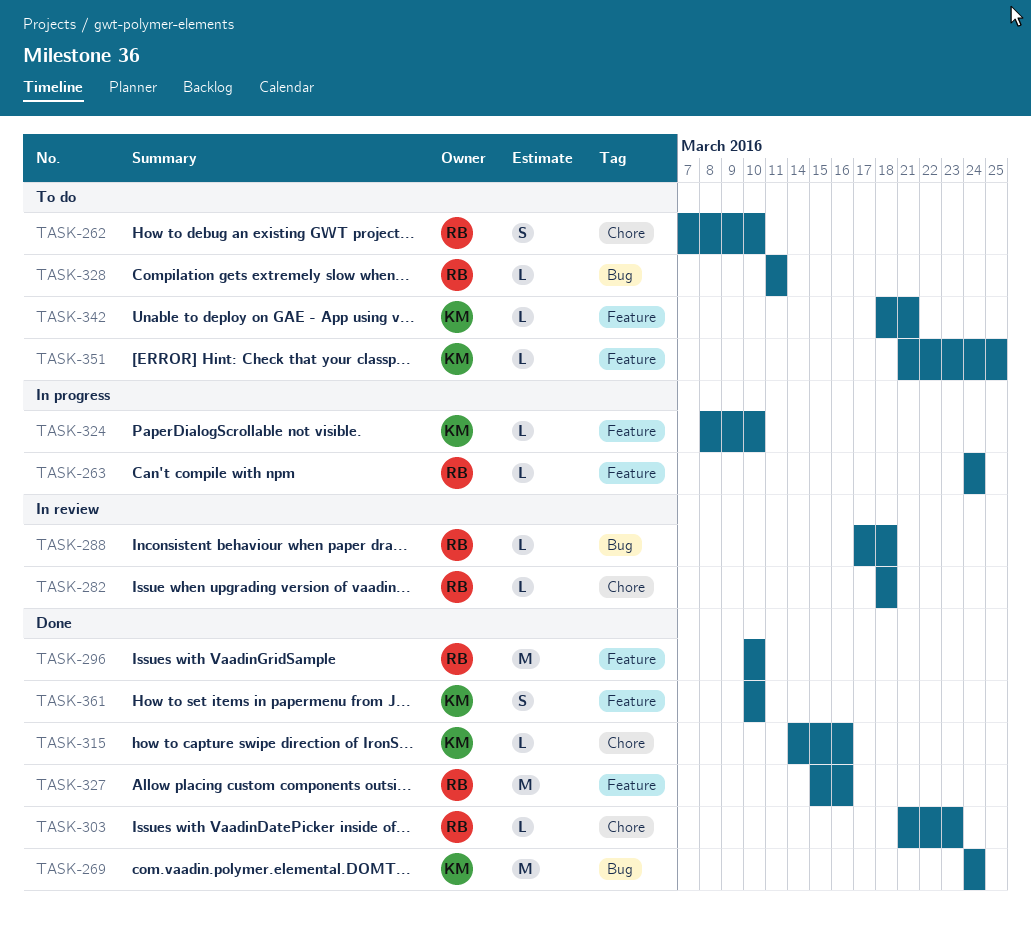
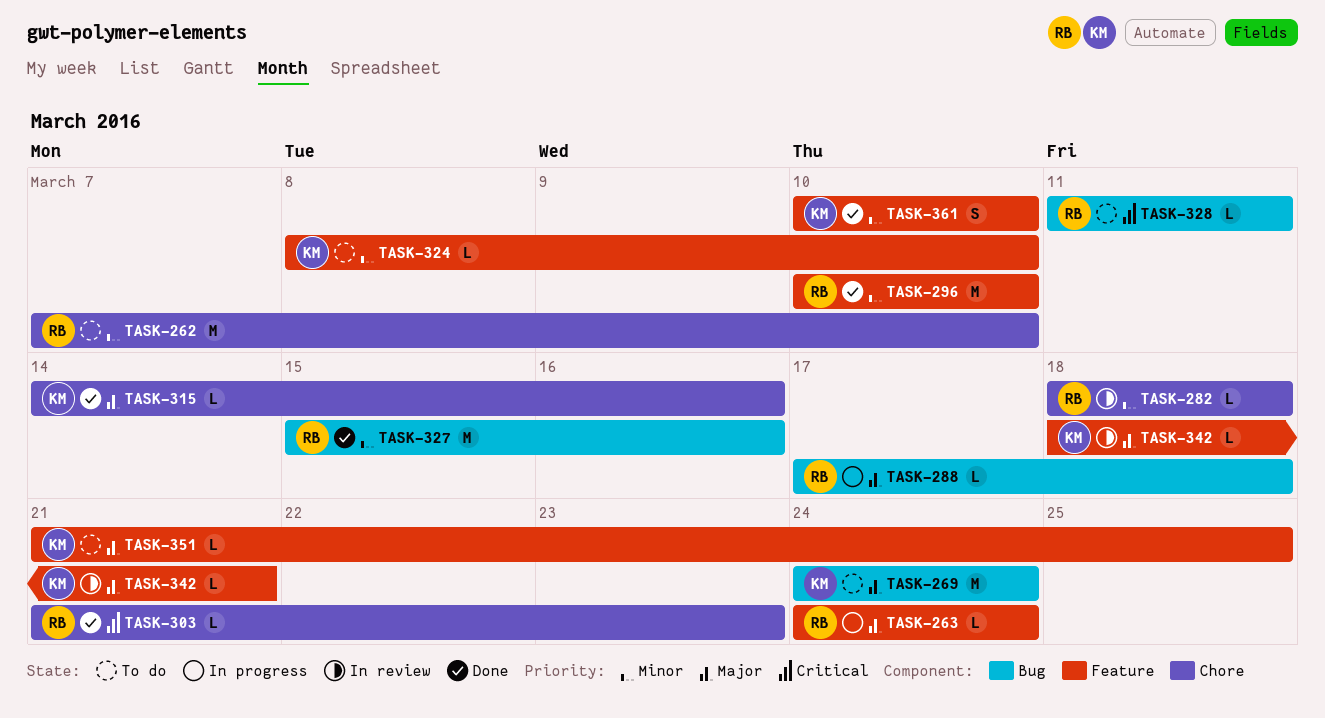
TASK-262, estimate: S -> M
TASK-269, status: Done -> To do
TASK-288, status: In review -> In progress
TASK-324, status: In progress -> To do
TASK-327, label: Feature -> Bug
TASK-342, status: To do -> In review

